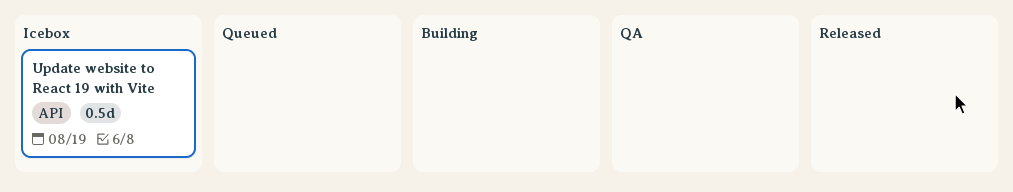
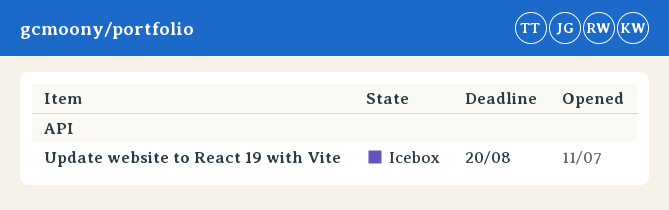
Update website to React 19 with Vite, due: Aug 19 -> Aug 20

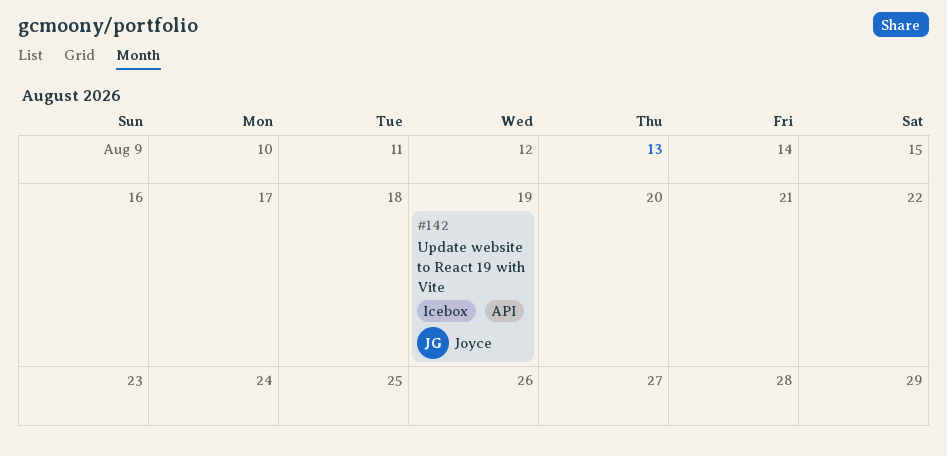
Update website to React 19 with Vite, due: Aug 20 -> Aug 19

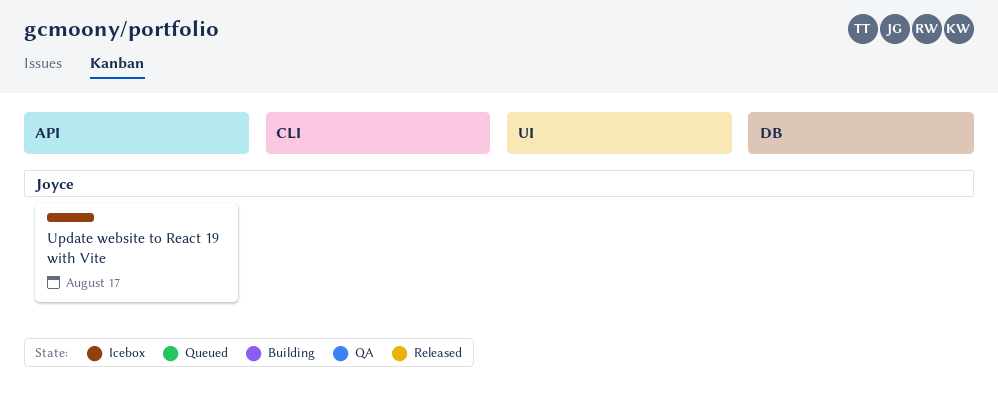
Update website to React 19 with Vite, due: Aug 19 -> Aug 17

